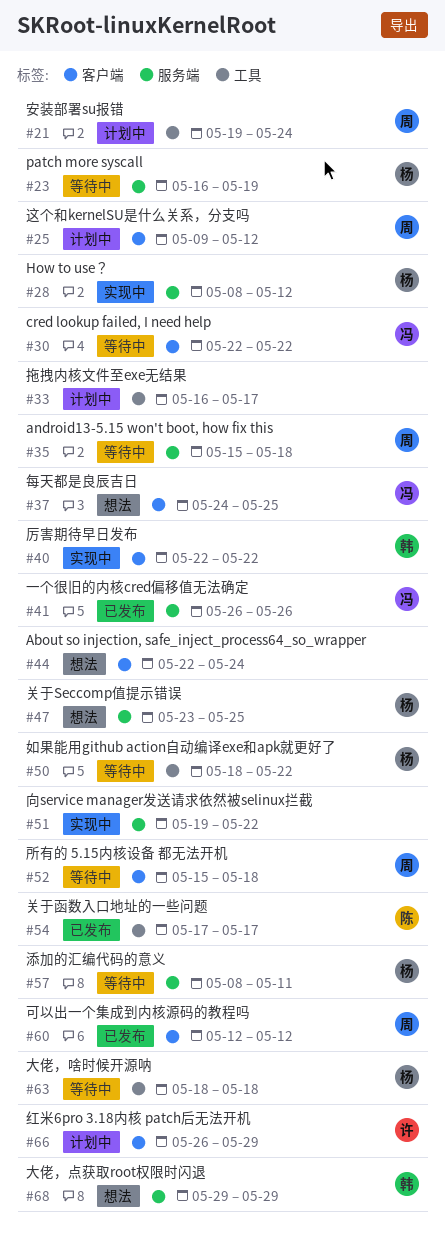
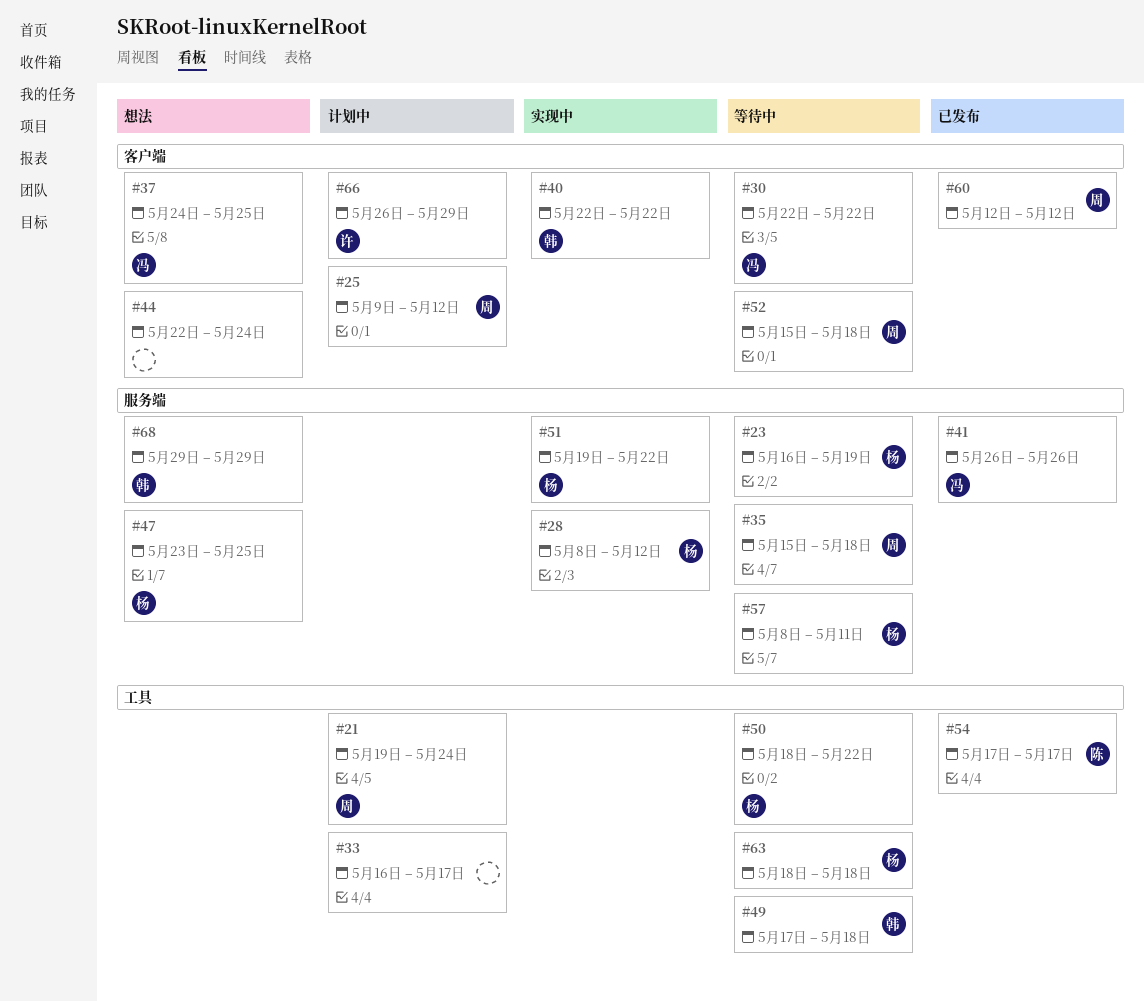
#49: none -> present
#51, owner: none -> 杨

